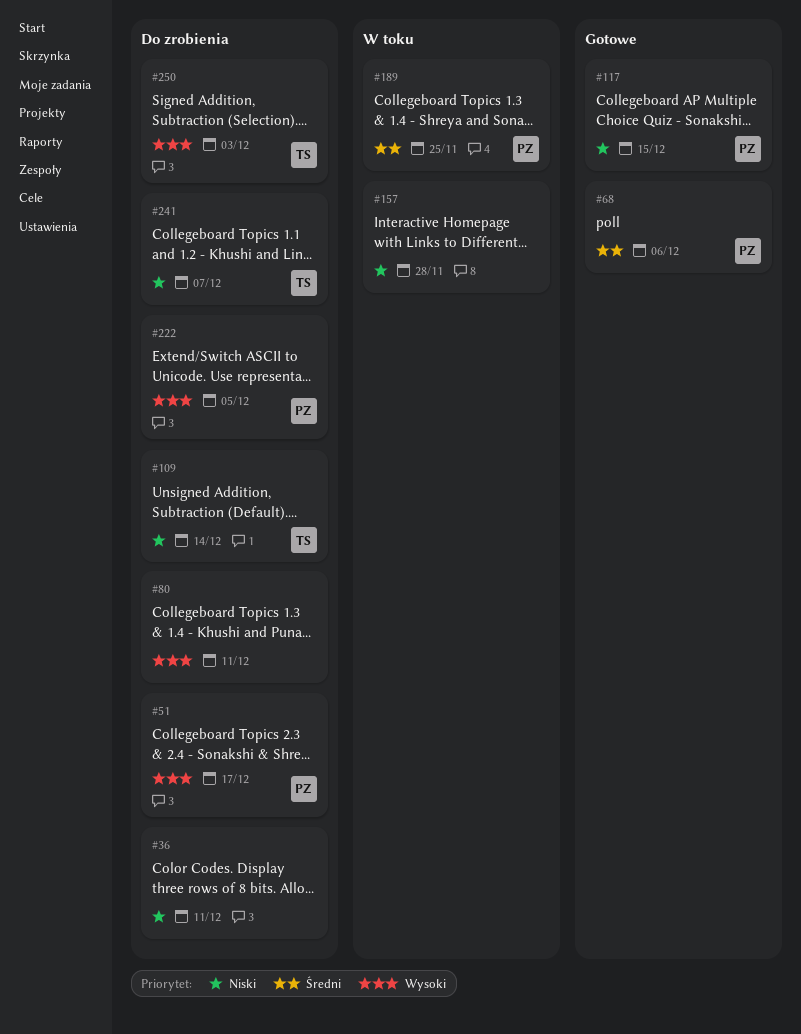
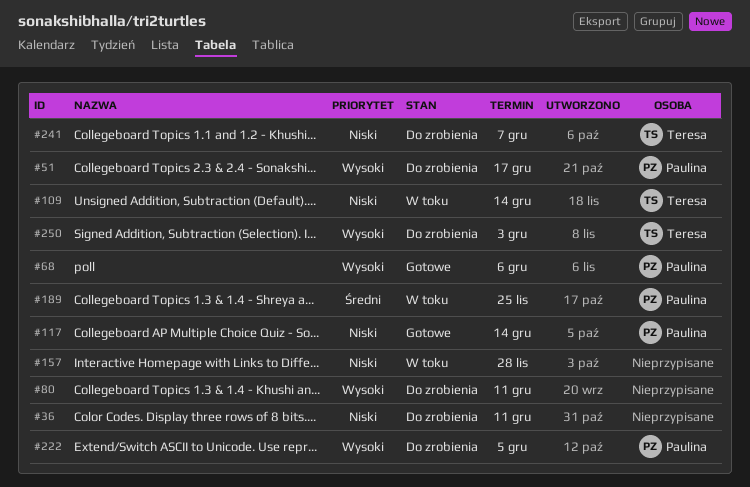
#68, priority: Średni -> Wysoki
#109, status: Do zrobienia -> W toku
#117, due: Dec 15 -> Dec 14

